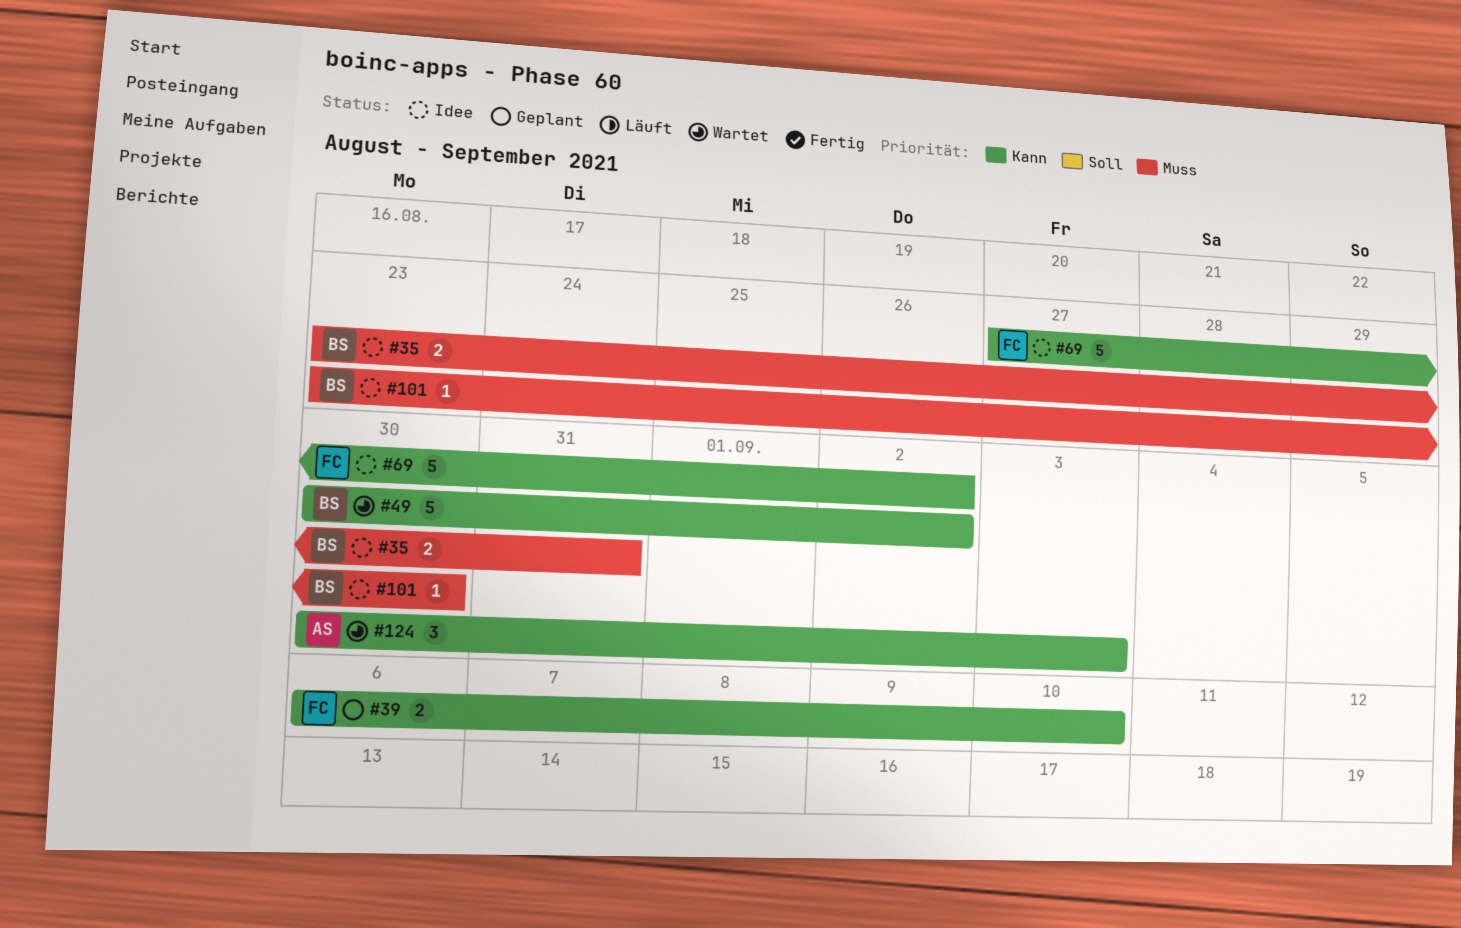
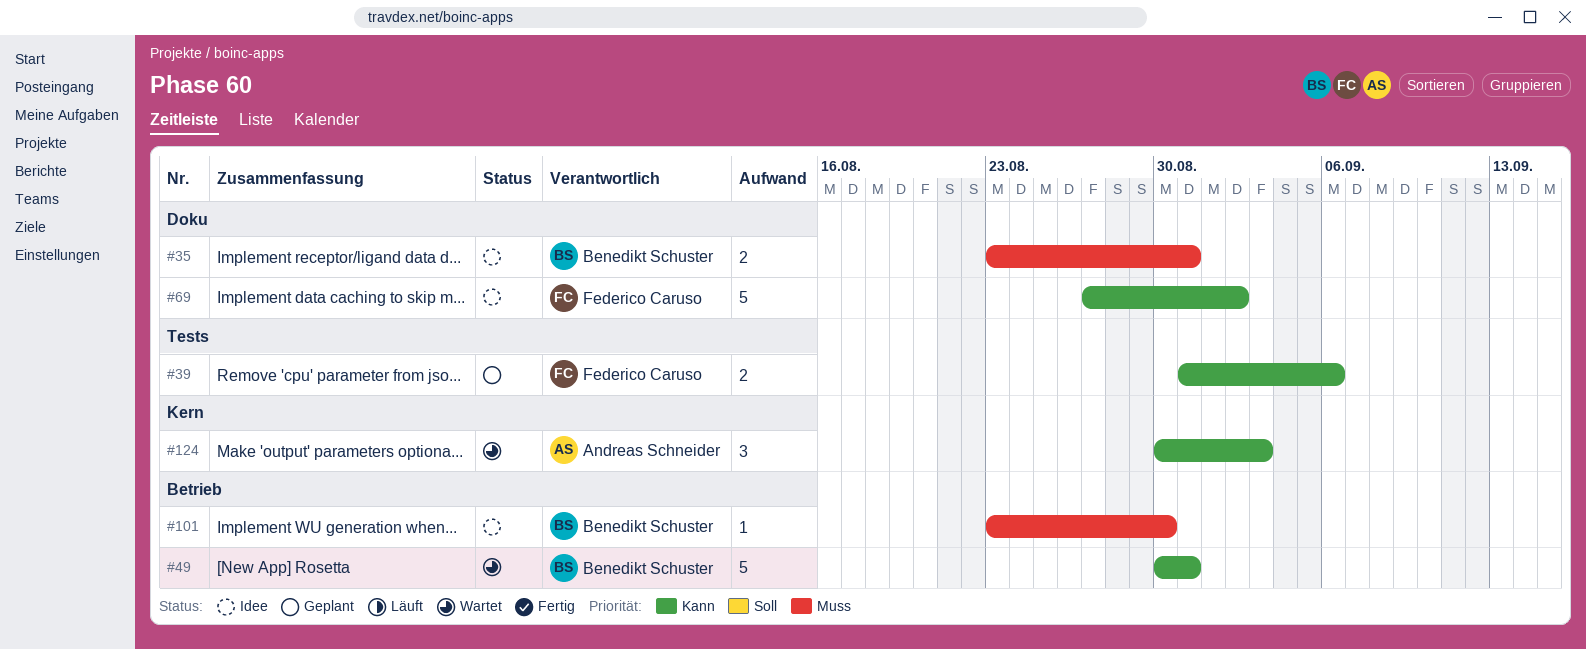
#39, start: Sep 6 -> Aug 31
#39, due: Sep 10 -> Sep 6
#49, due: Sep 2 -> Aug 31

